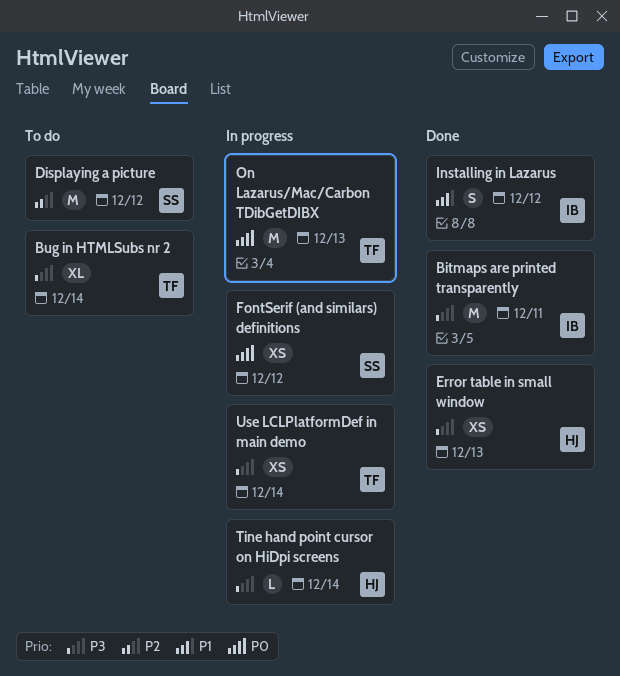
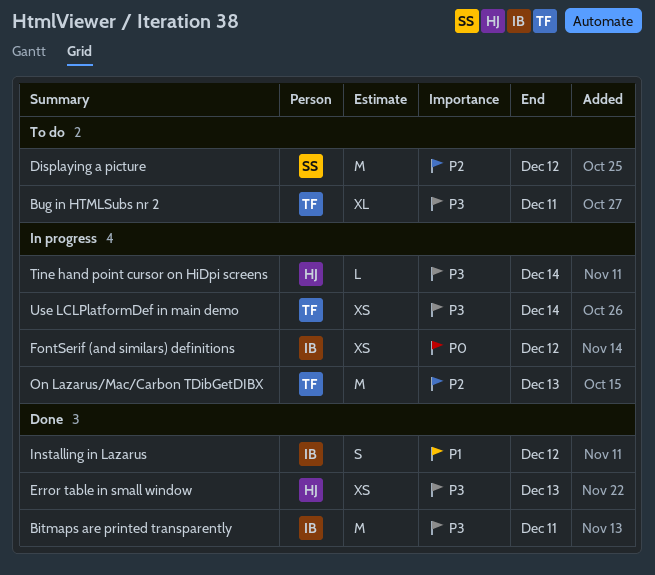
Bug in HTMLSubs nr 2, due: Dec 14 -> Dec 11
FontSerif (and similars) definitions, owner: SS -> IB
On Lazarus/Mac/Carbon TDibGetDIBX, priority: P0 -> P2

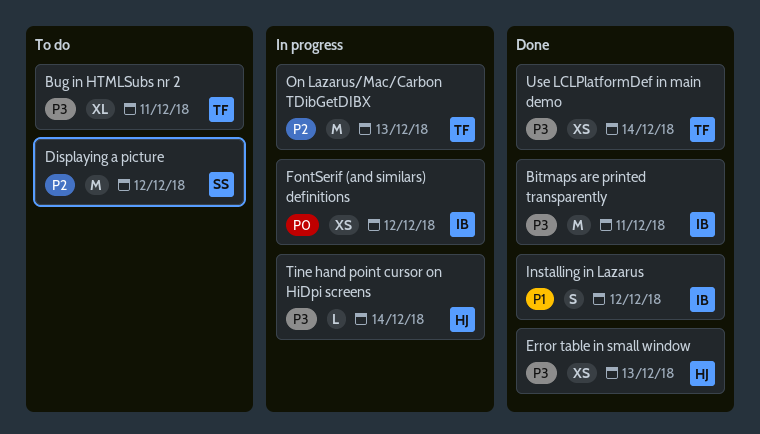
Use LCLPlatformDef in main demo, status: In progress -> Done

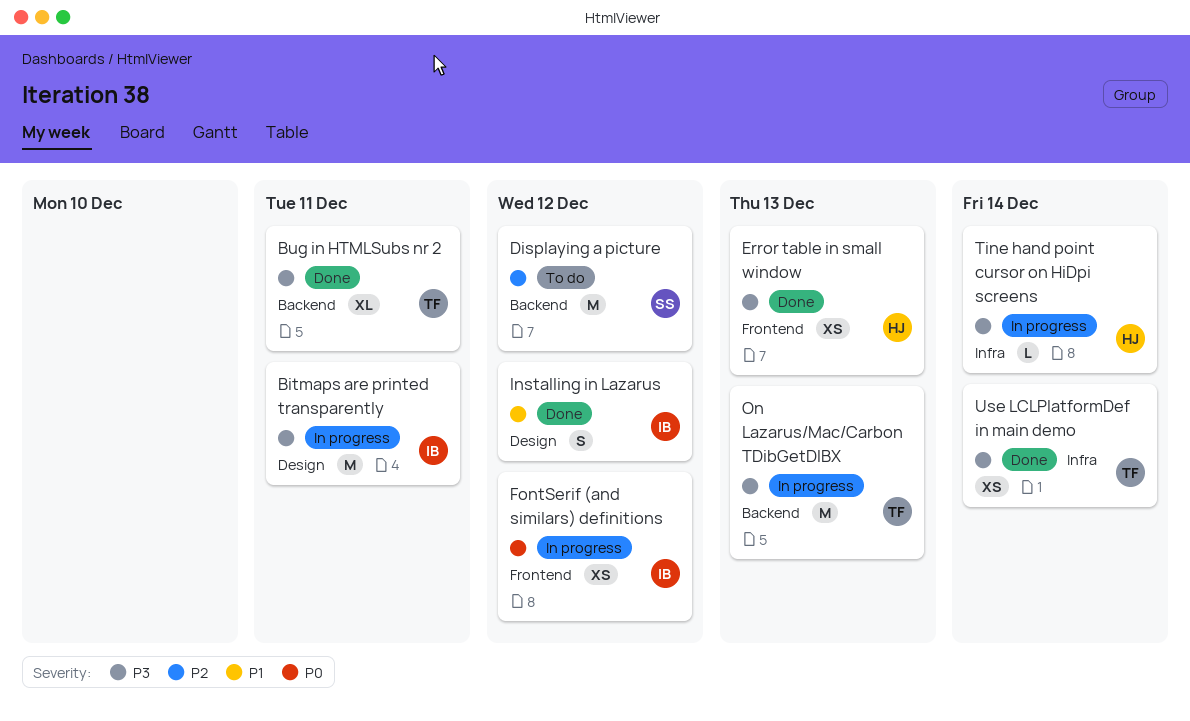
Bitmaps are printed transparently, status: Done -> In progress
Bug in HTMLSubs nr 2, status: To do -> Done
On Lazarus/Mac/Carbon TDibGetDIBX, priority: P2 -> P3

